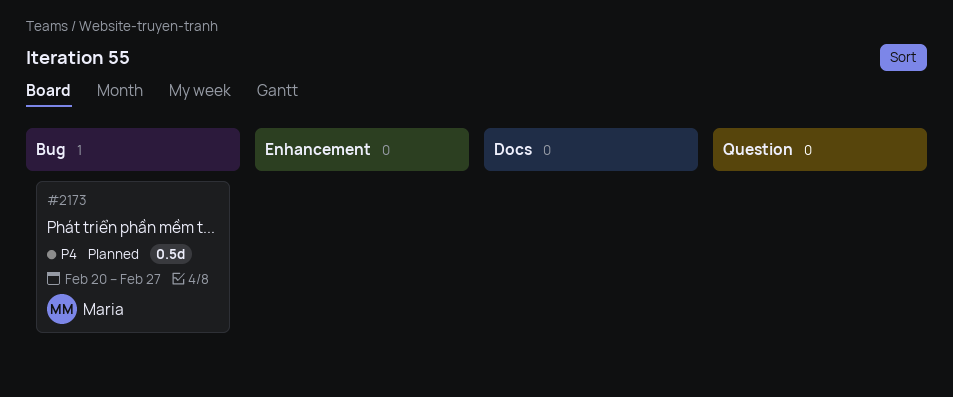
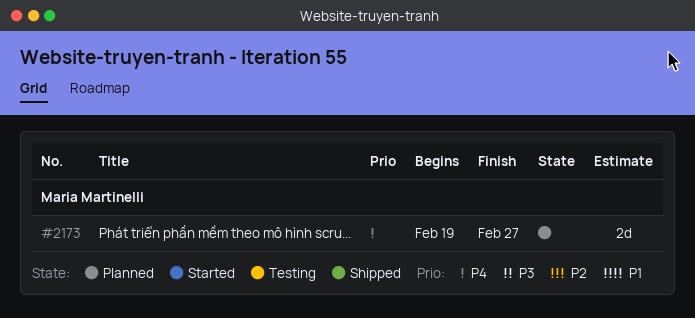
#2173, estimate: 0.5d -> 2d
#2173, start: Feb 20 -> Feb 19

